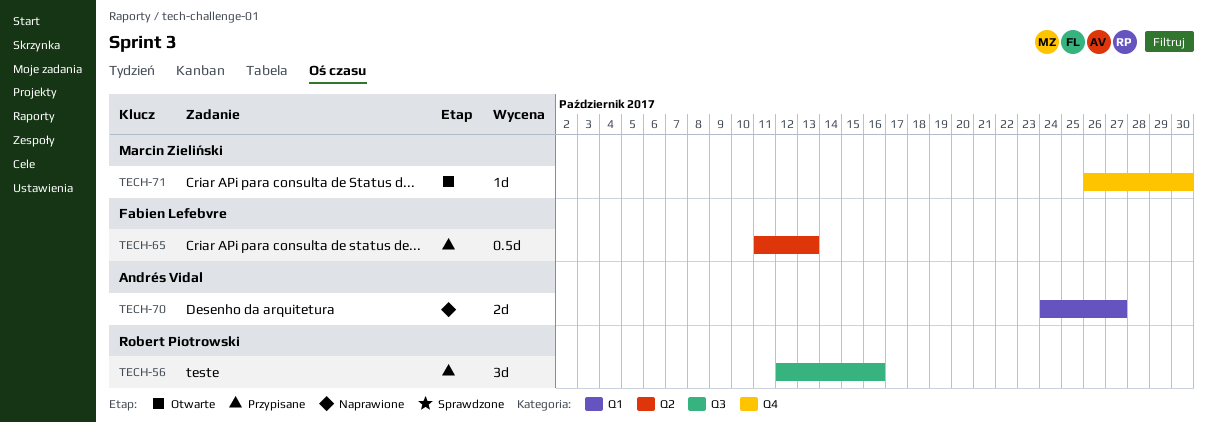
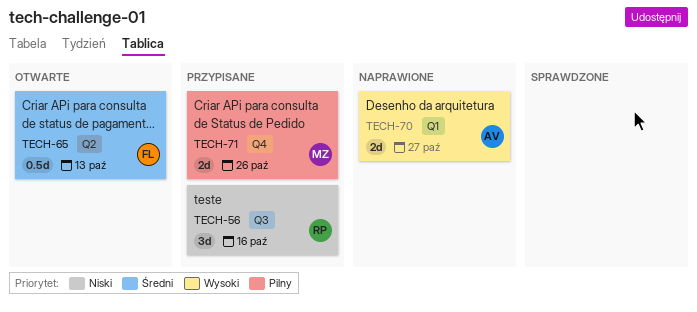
TECH-65, status: Przypisane -> Otwarte
TECH-71, status: Otwarte -> Przypisane
TECH-71, estimate: 1d -> 2d
TECH-71, due: Oct 30 -> Oct 26

